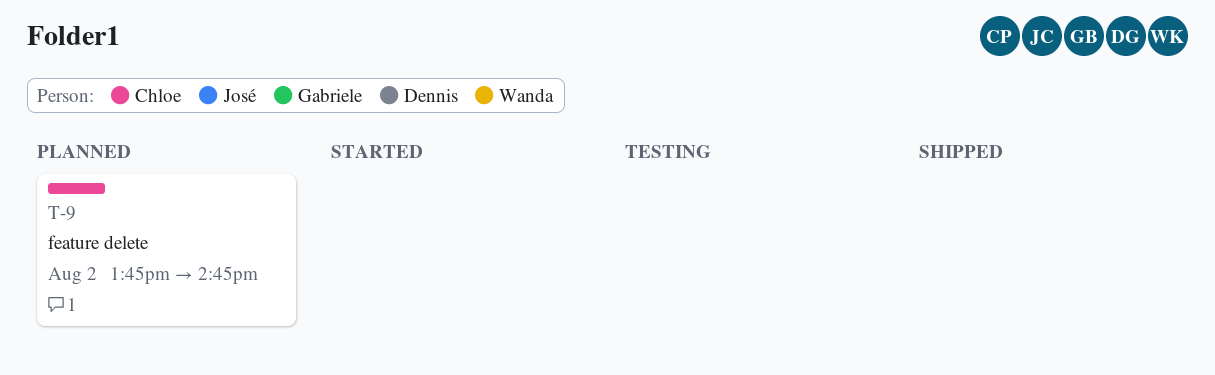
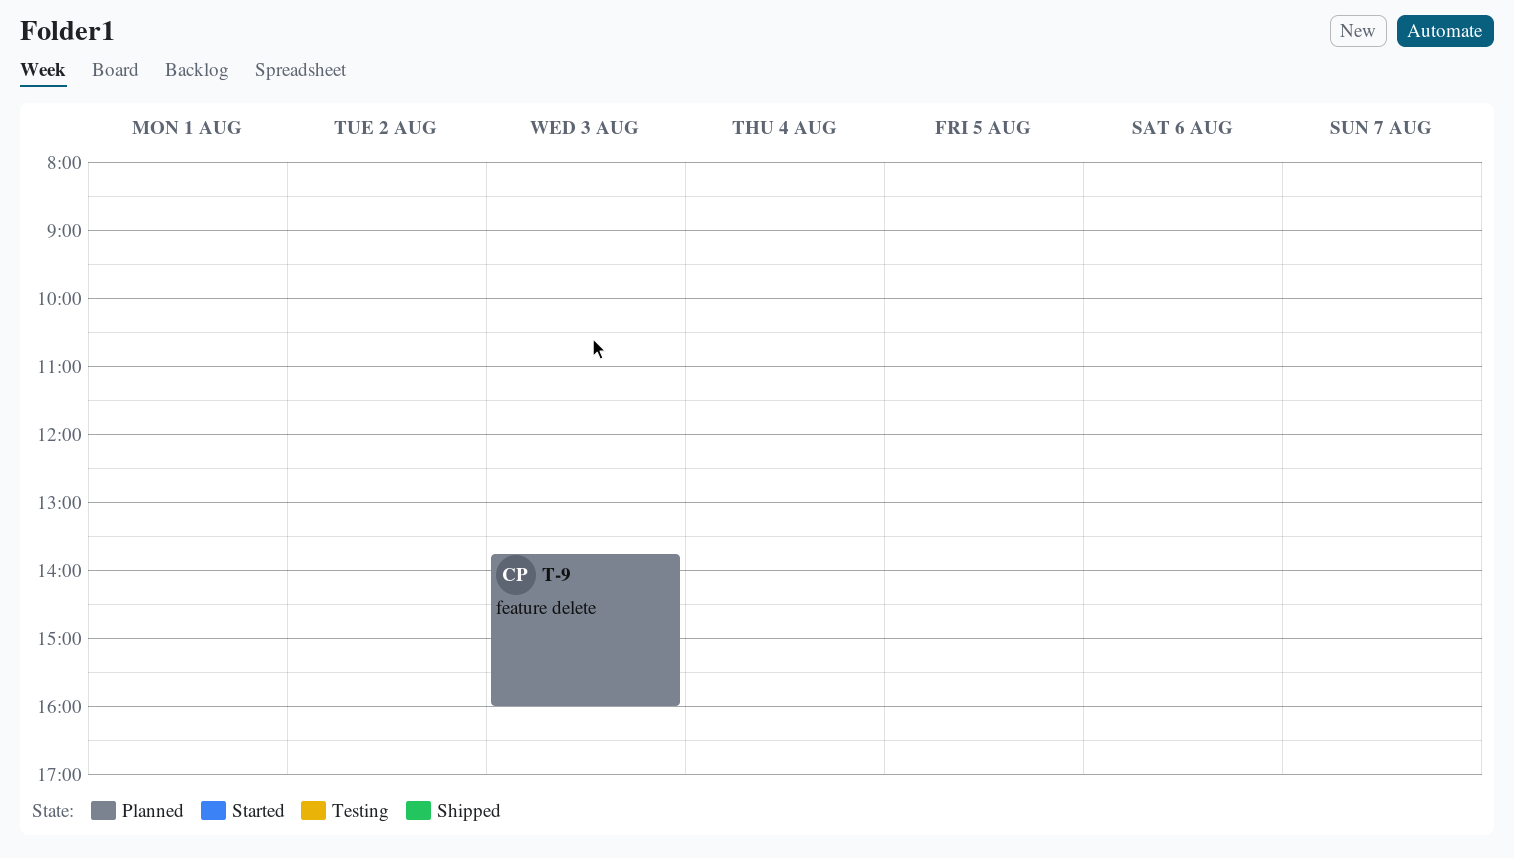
T-9, day: Aug 2 -> Aug 3
T-9, ends: 14:45 -> 16:00

